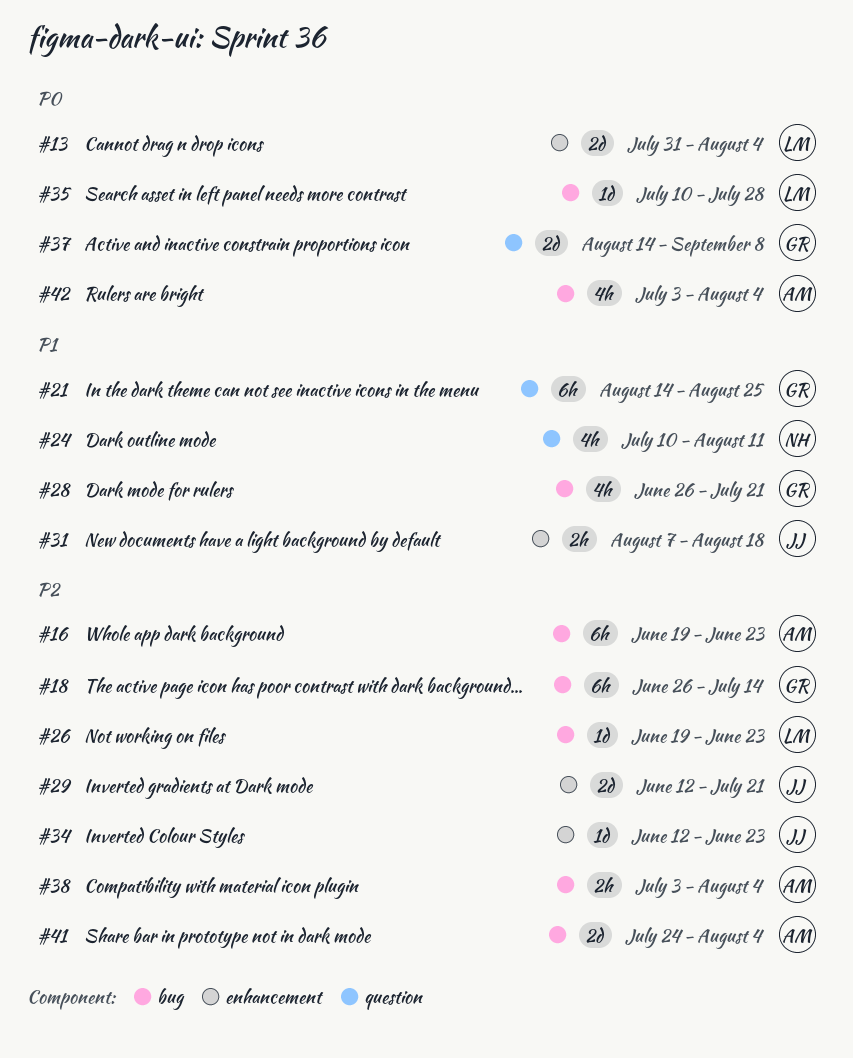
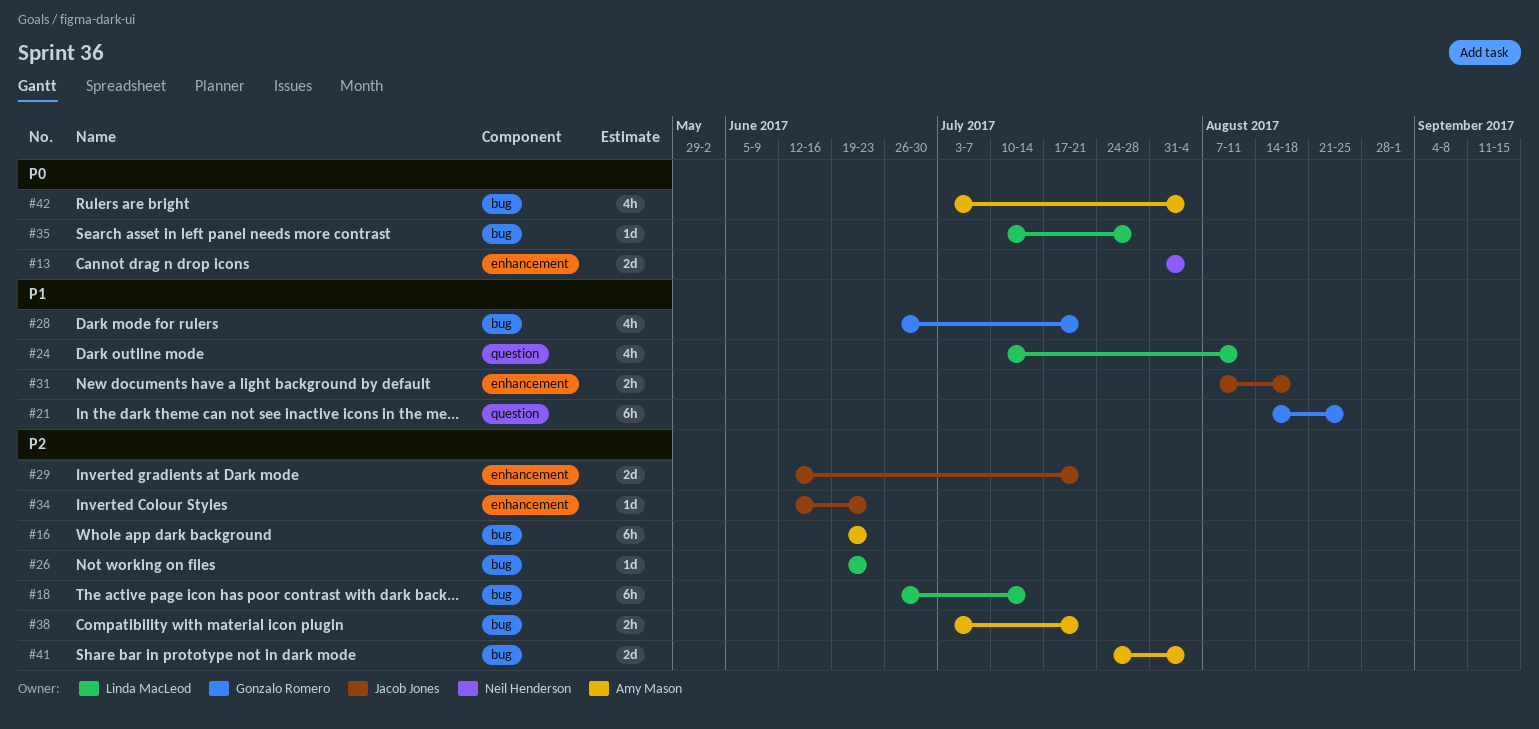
#13, owner: Linda MacLeod -> Neil Henderson
#18, owner: Gonzalo Romero -> Linda MacLeod
#24, owner: Neil Henderson -> Linda MacLeod
#37: present -> none
#38, due: Aug 4 -> Jul 21

